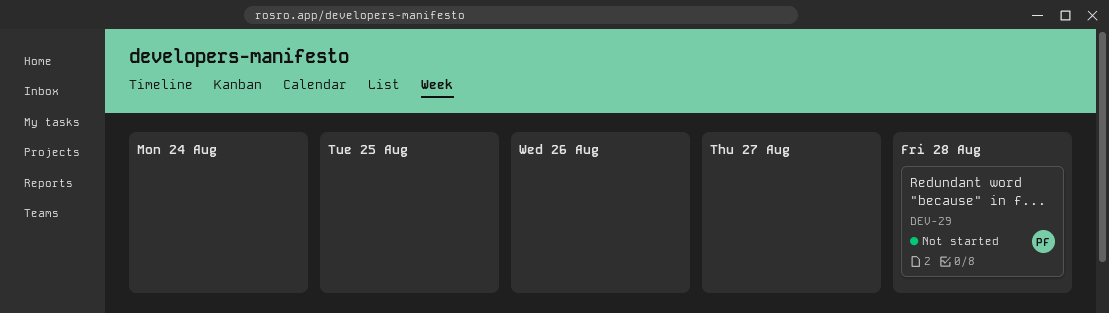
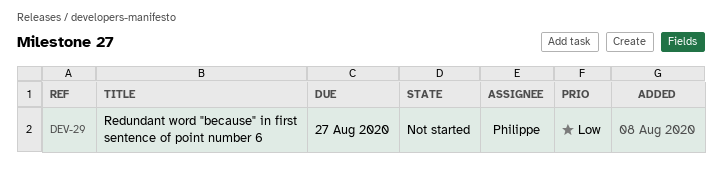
DEV-29, due: Aug 28 -> Aug 27

